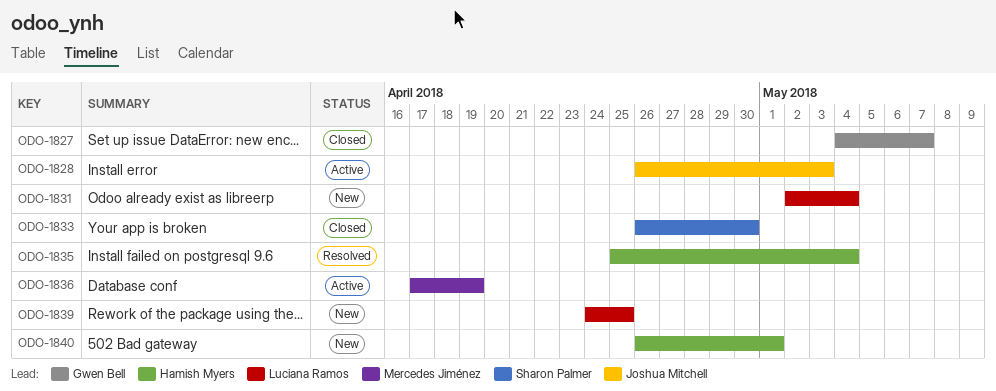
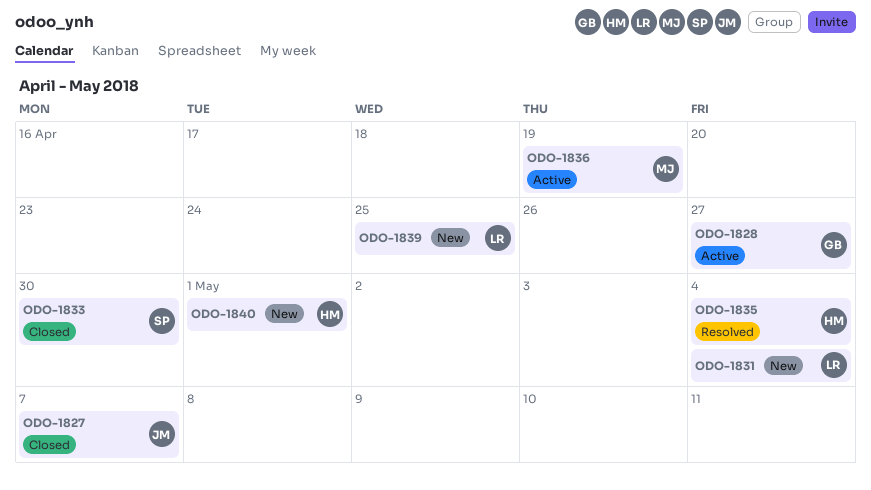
ODO-1827, owner: Gwen Bell -> Joshua Mitchell
ODO-1828, owner: Joshua Mitchell -> Gwen Bell
ODO-1828, due: May 3 -> Apr 27

